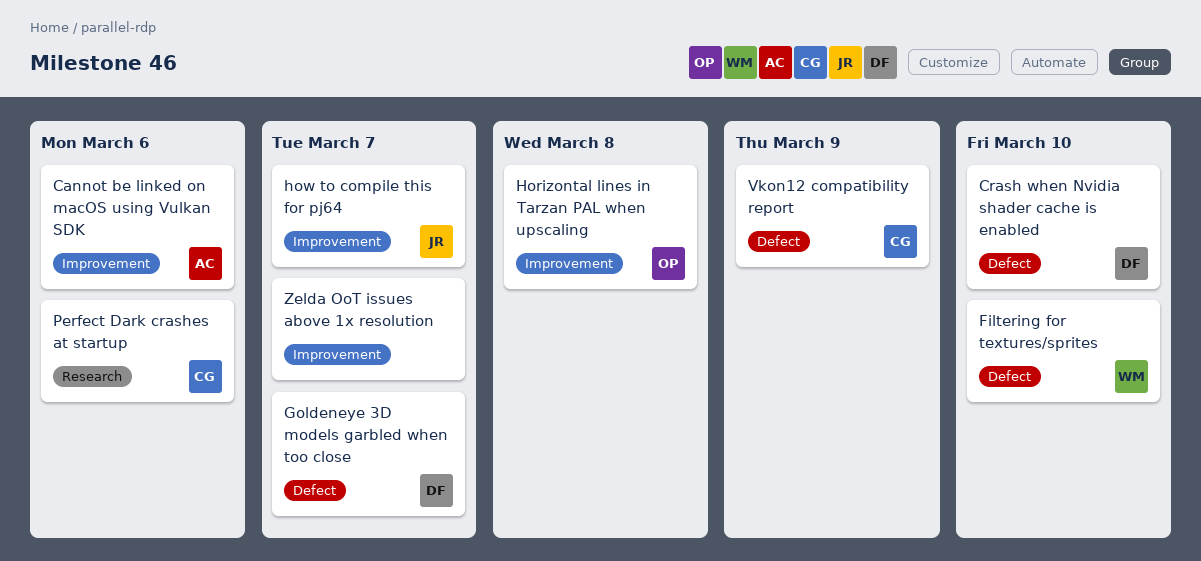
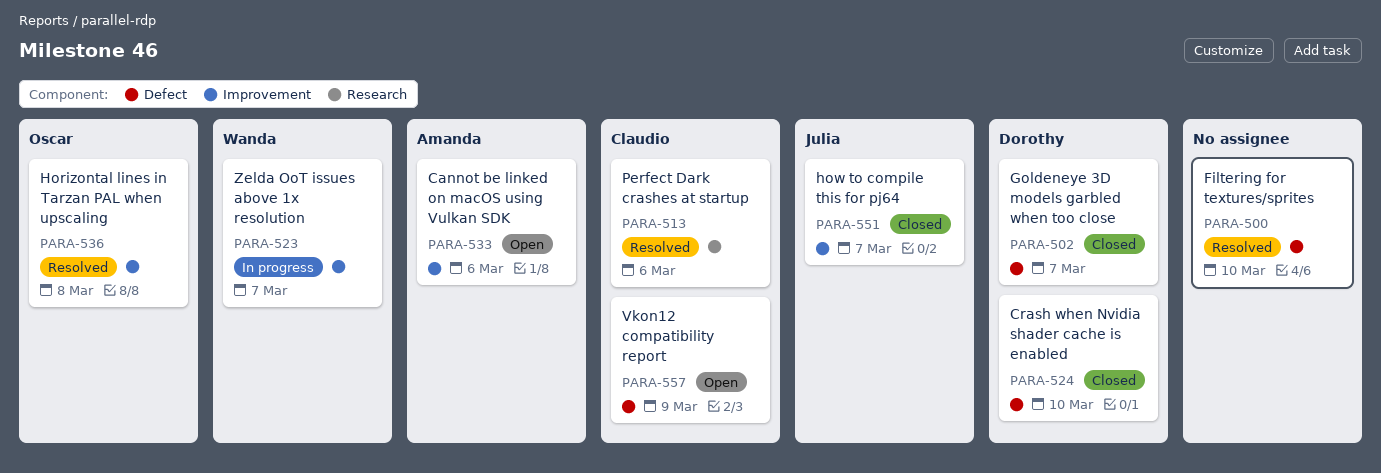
Filtering for textures/sprites, owner: Wanda -> none
Zelda OoT issues above 1x resolution, owner: none -> Wanda

